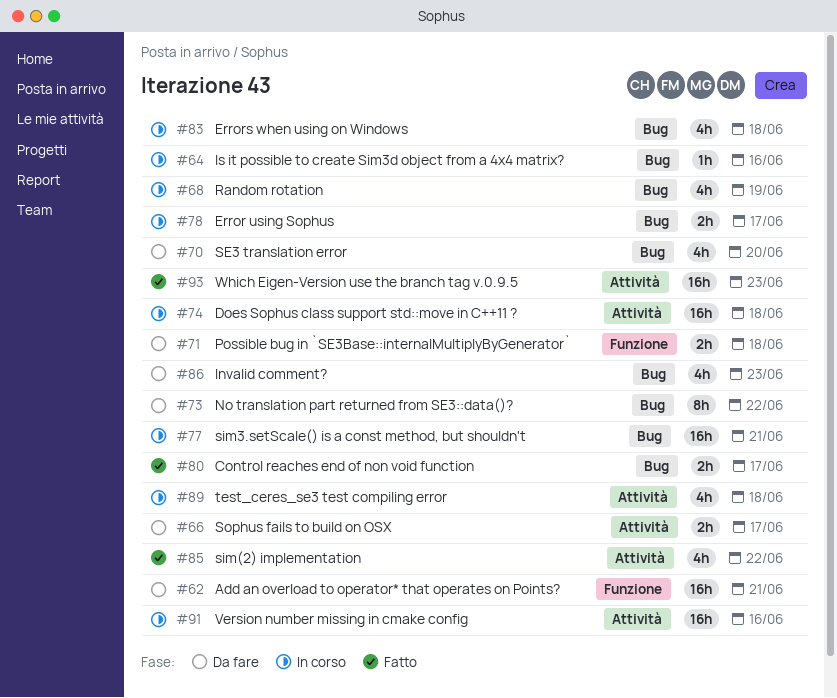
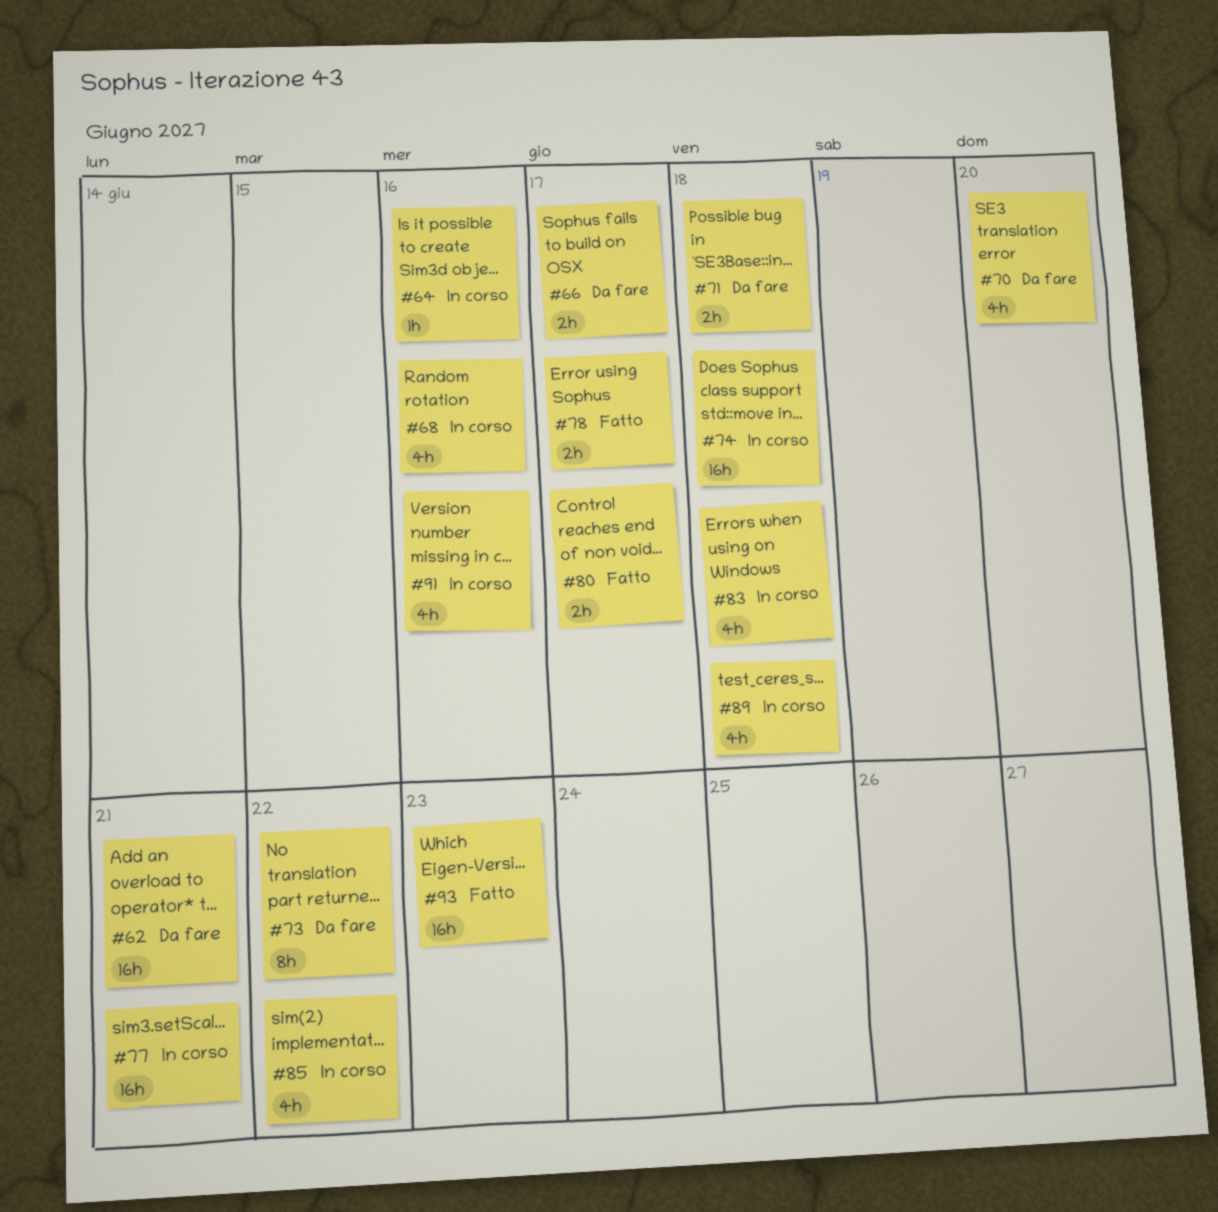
#68, due: Jun 19 -> Jun 16
#78, status: In corso -> Fatto
#85, status: Fatto -> In corso
#86: present -> none
#91, estimate: 16h -> 4h

